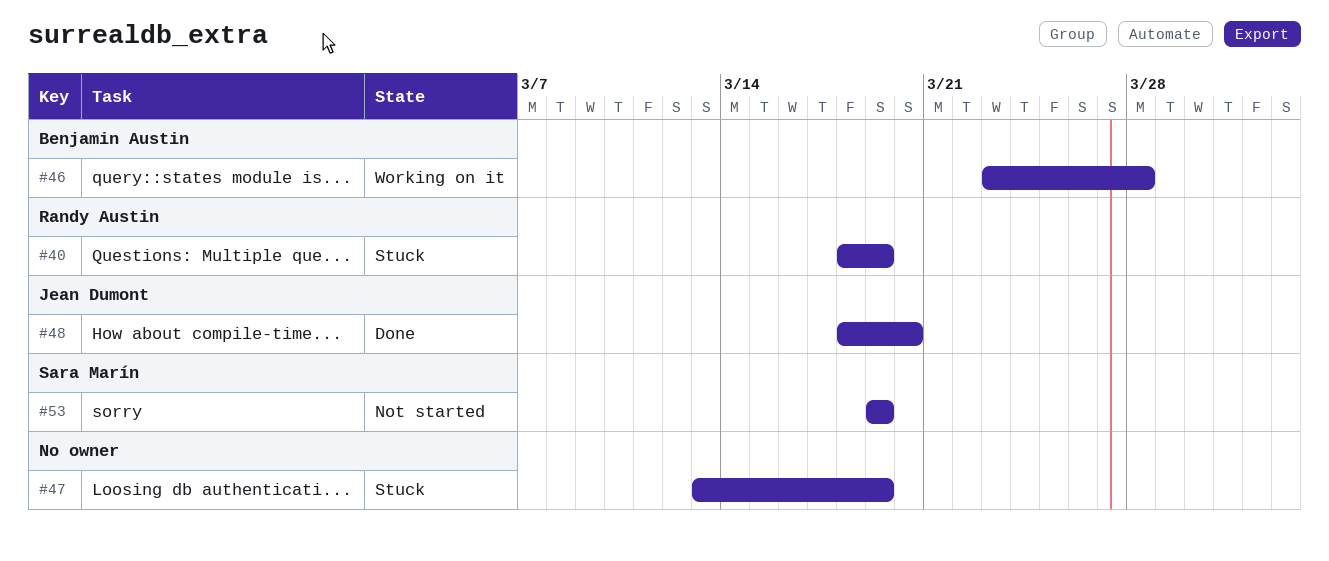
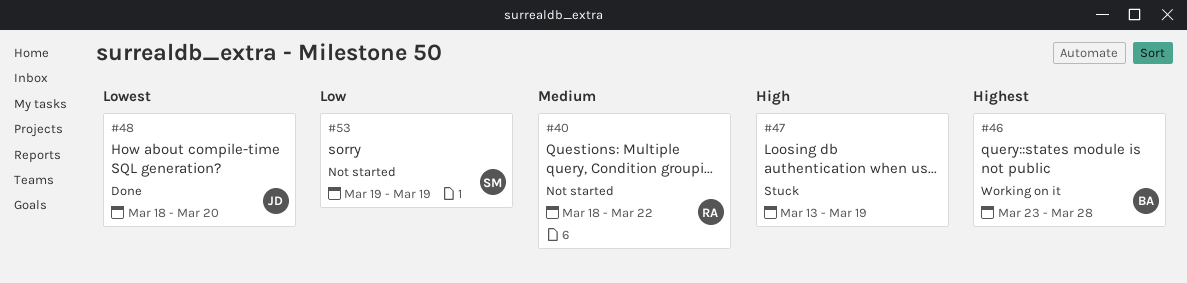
#40, status: Stuck -> Not started
#40, due: Mar 19 -> Mar 22

